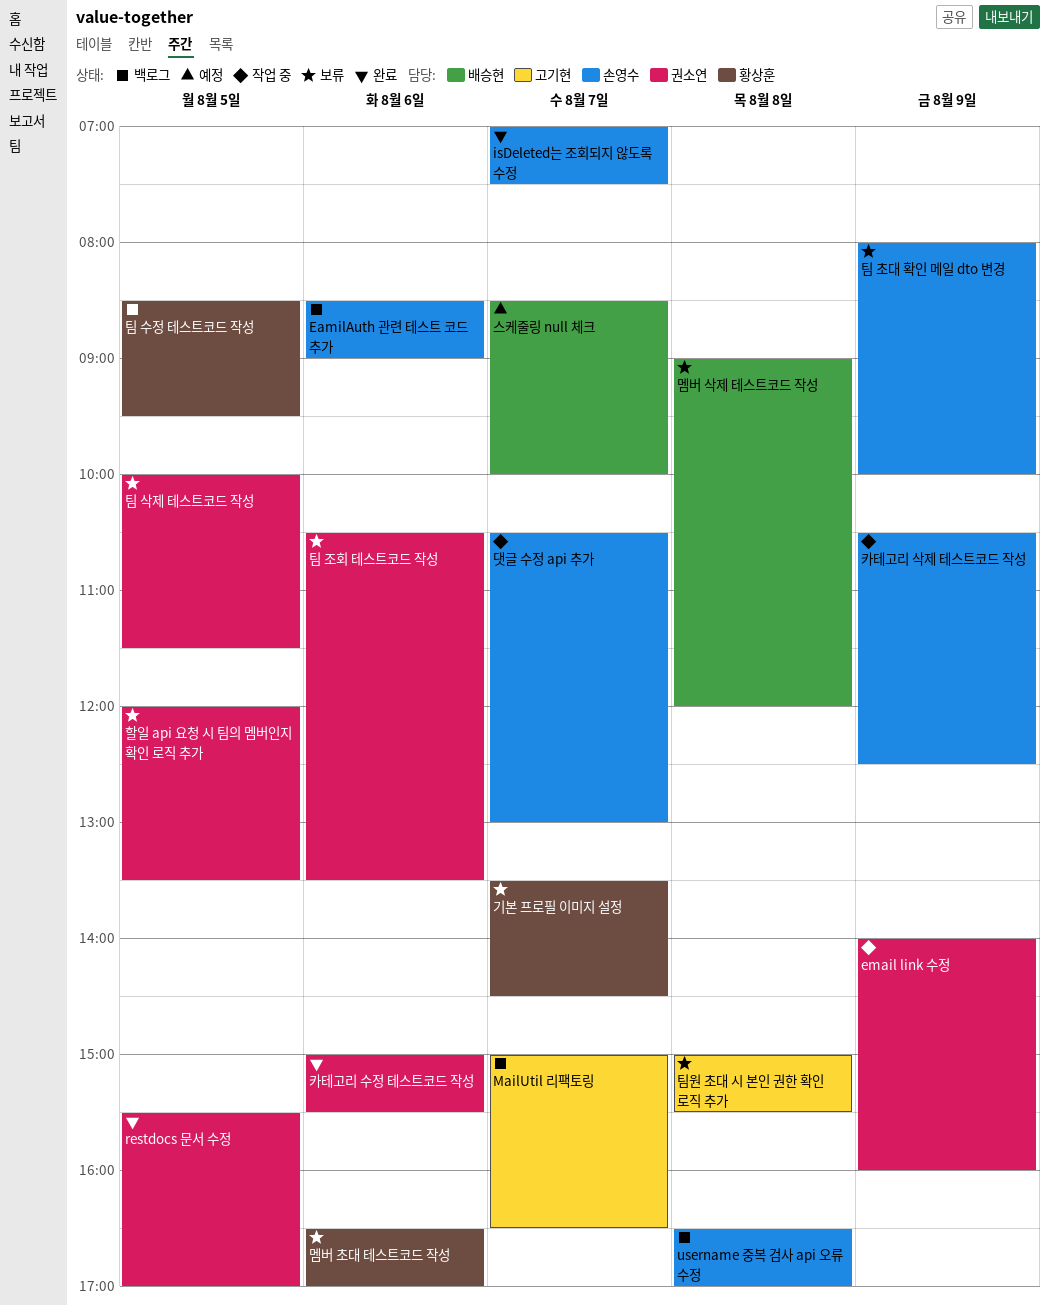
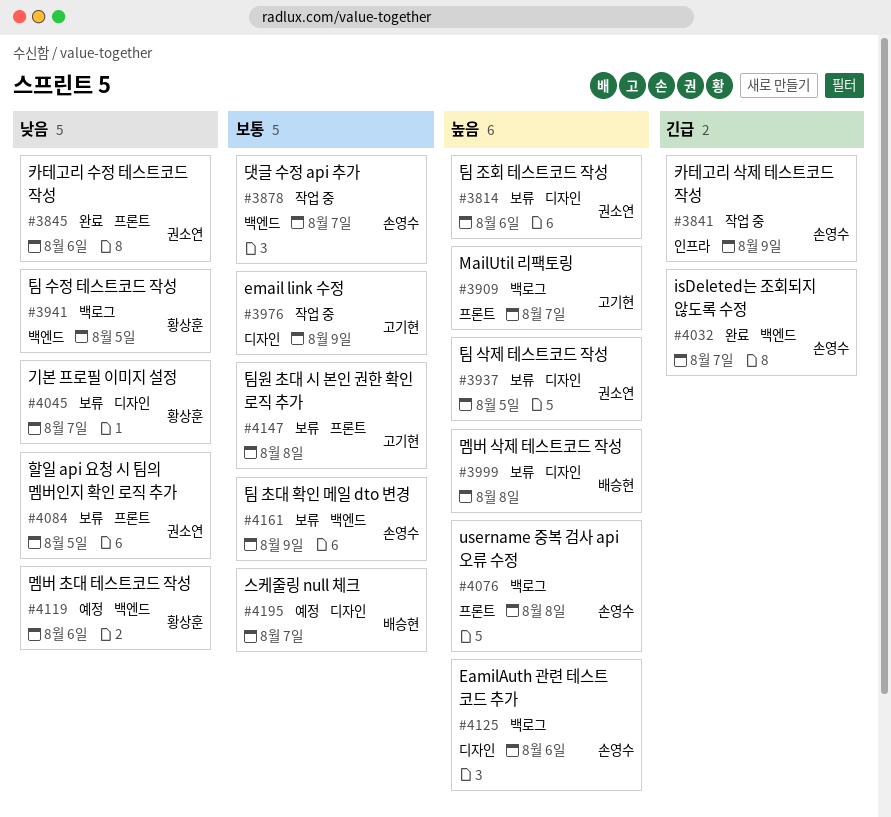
email link 수정, owner: 권소연 -> 고기현
restdocs 문서 수정: present -> none
멤버 초대 테스트코드 작성, status: 보류 -> 예정

